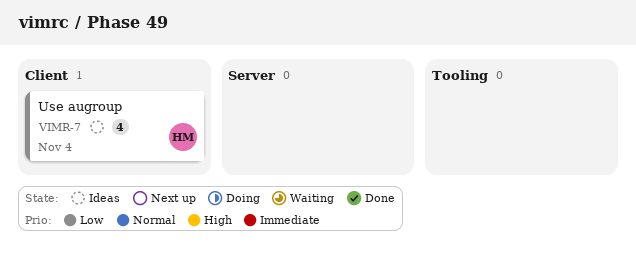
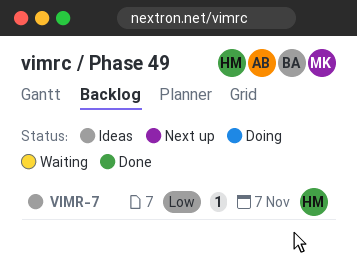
VIMR-7, estimate: 4 -> 1
VIMR-7, due: Nov 4 -> Nov 7

